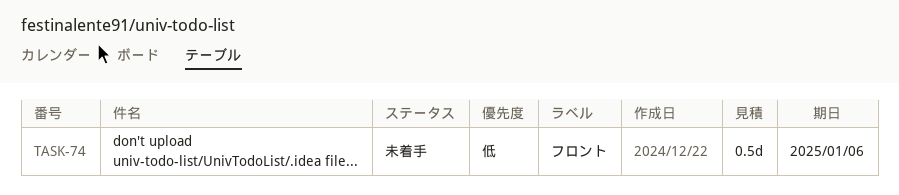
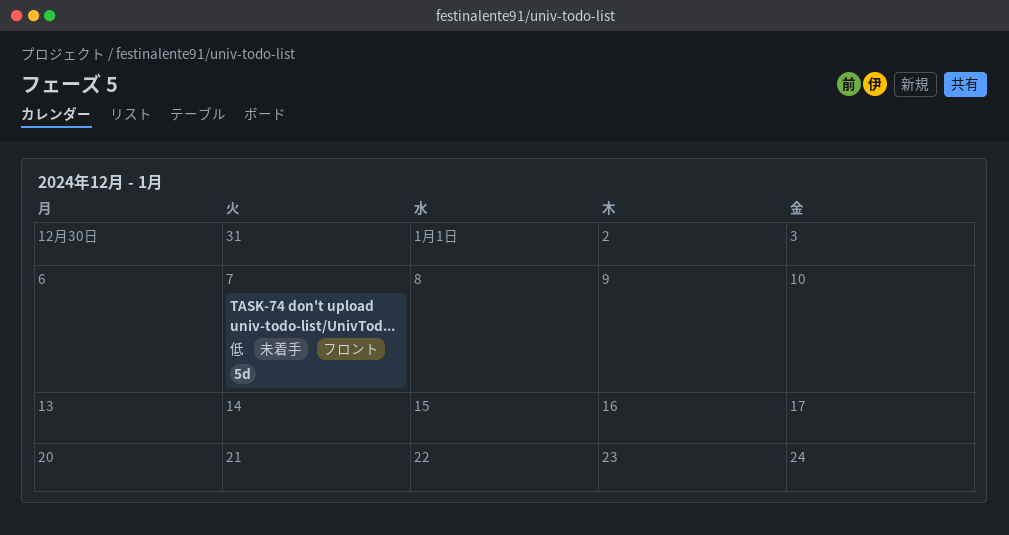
TASK-74, estimate: 0.5d -> 5d
TASK-74, due: Jan 6 -> Jan 7

